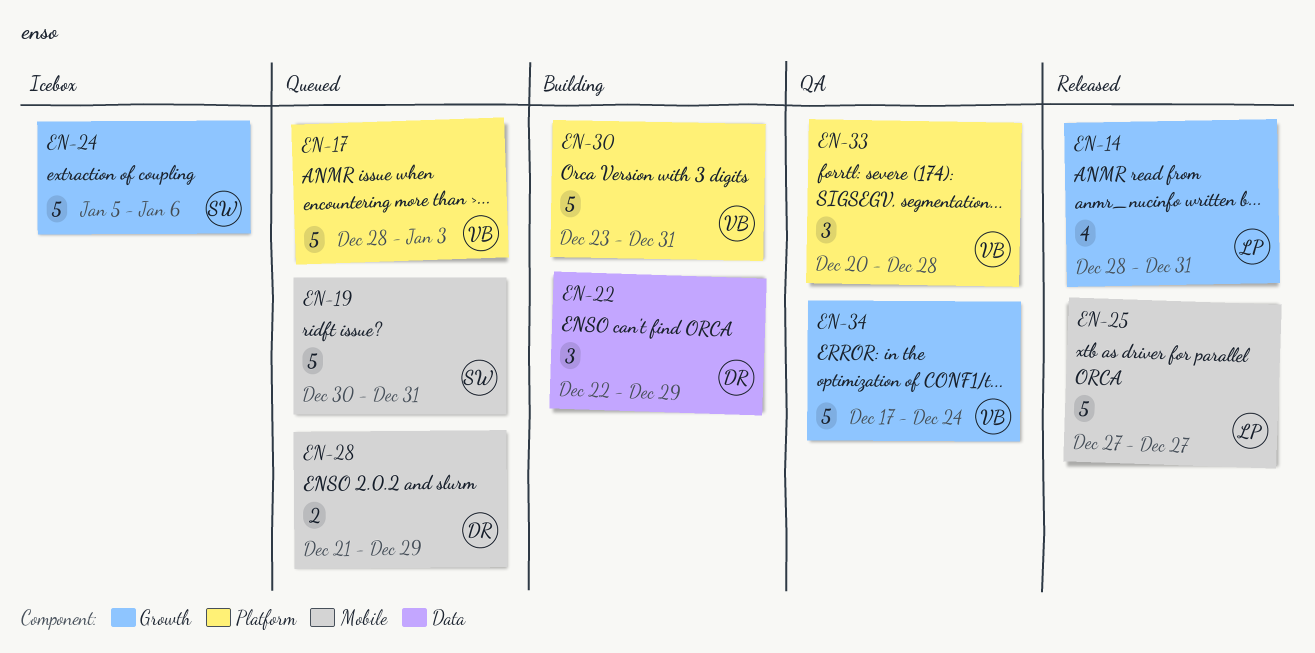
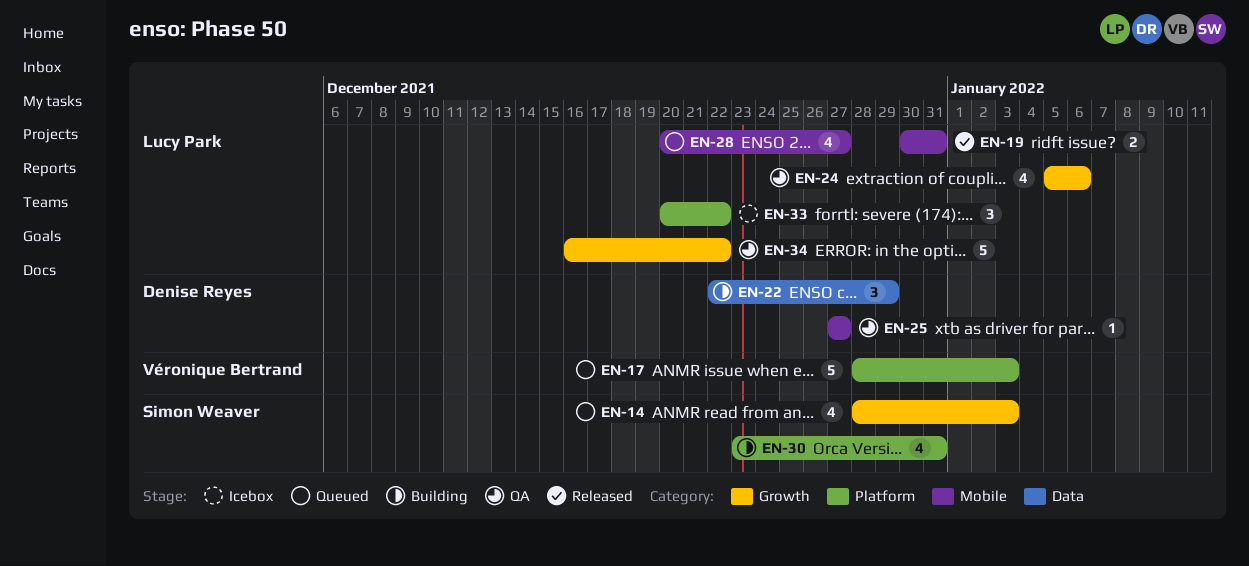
EN-14, status: Released -> Queued
EN-14, owner: Lucy Park -> Simon Weaver
EN-14, due: Dec 31 -> Jan 3
EN-19, status: Queued -> Released
EN-19, owner: Simon Weaver -> Lucy Park
EN-19, estimate: 5 -> 2
EN-24, status: Icebox -> QA
EN-24, owner: Simon Weaver -> Lucy Park
EN-24, estimate: 5 -> 4
EN-25, status: Released -> QA
EN-25, owner: Lucy Park -> Denise Reyes
EN-25, estimate: 5 -> 1
EN-28, owner: Denise Reyes -> Lucy Park
EN-28, estimate: 2 -> 4
EN-28, start: Dec 21 -> Dec 20
EN-28, due: Dec 29 -> Dec 27
EN-30, owner: Véronique Bertrand -> Simon Weaver
EN-30, estimate: 5 -> 4
EN-33, status: QA -> Icebox
EN-33, owner: Véronique Bertrand -> Lucy Park
EN-33, due: Dec 28 -> Dec 22
EN-34, owner: Véronique Bertrand -> Lucy Park
EN-34, start: Dec 17 -> Dec 16
EN-34, due: Dec 24 -> Dec 22

